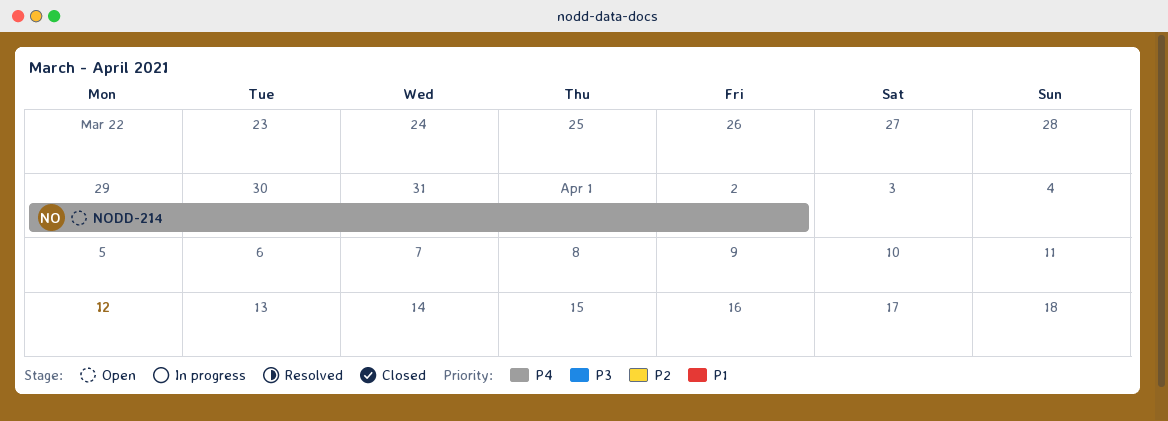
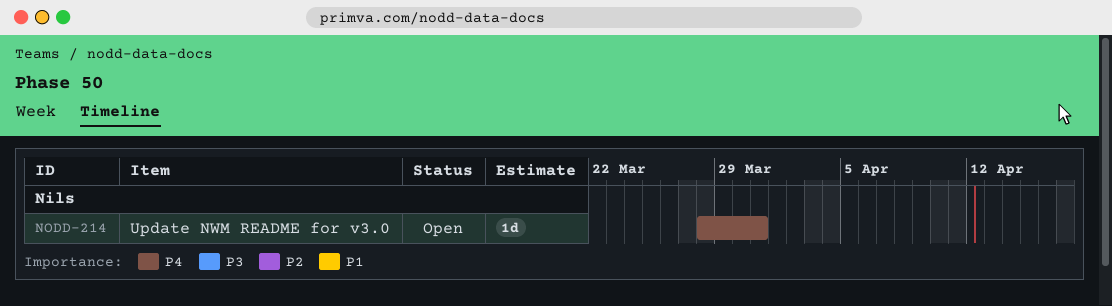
NODD-214, start: Mar 29 -> Mar 28
NODD-214, due: Apr 2 -> Mar 31

